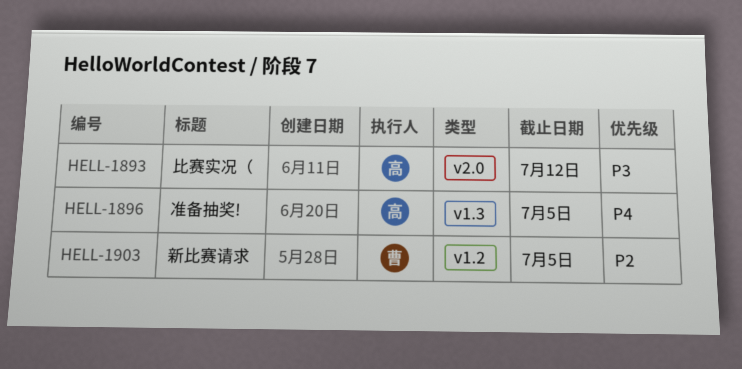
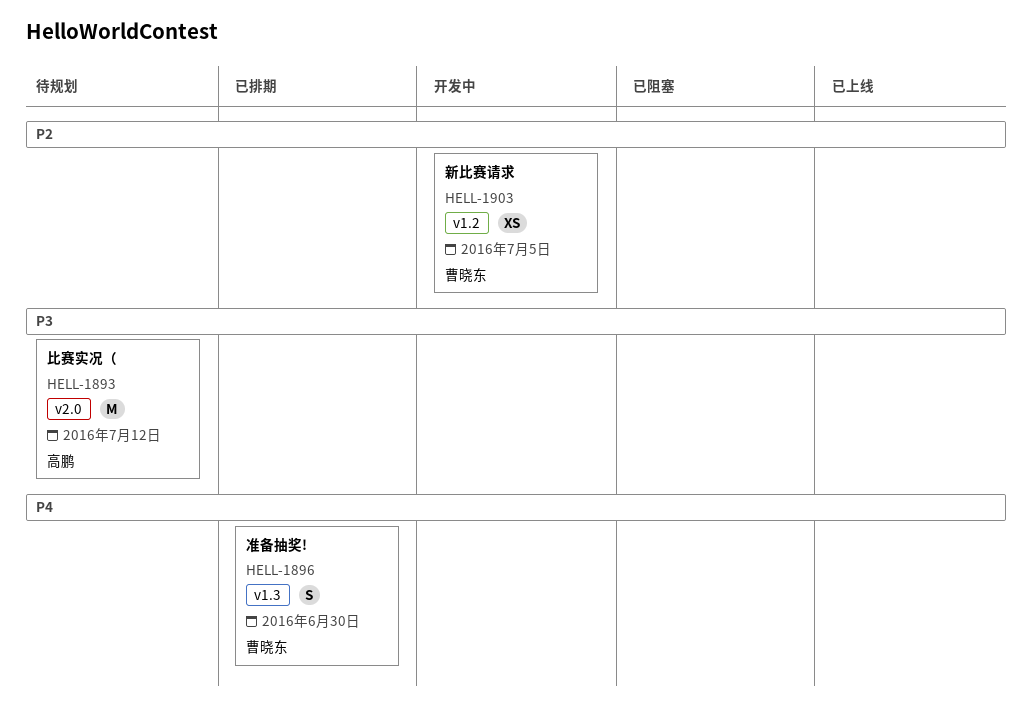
HELL-1896, owner: 高鹏 -> 曹晓东
HELL-1896, due: Jul 5 -> Jun 30

